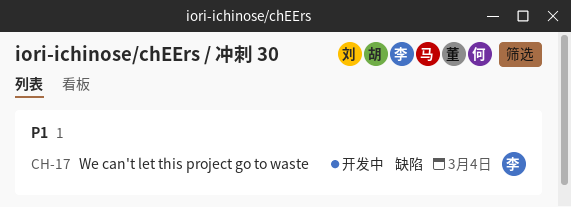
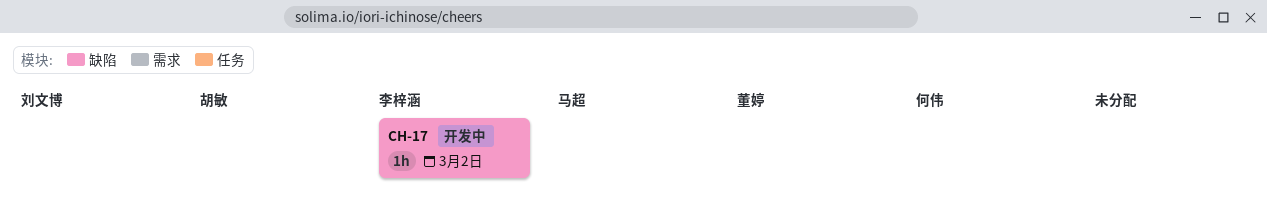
CH-17, due: Mar 4 -> Mar 2

